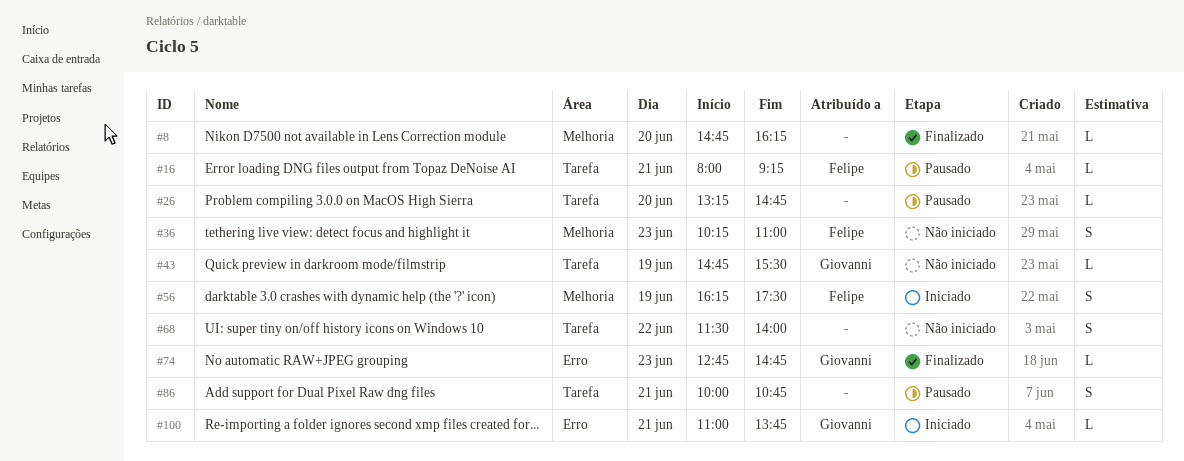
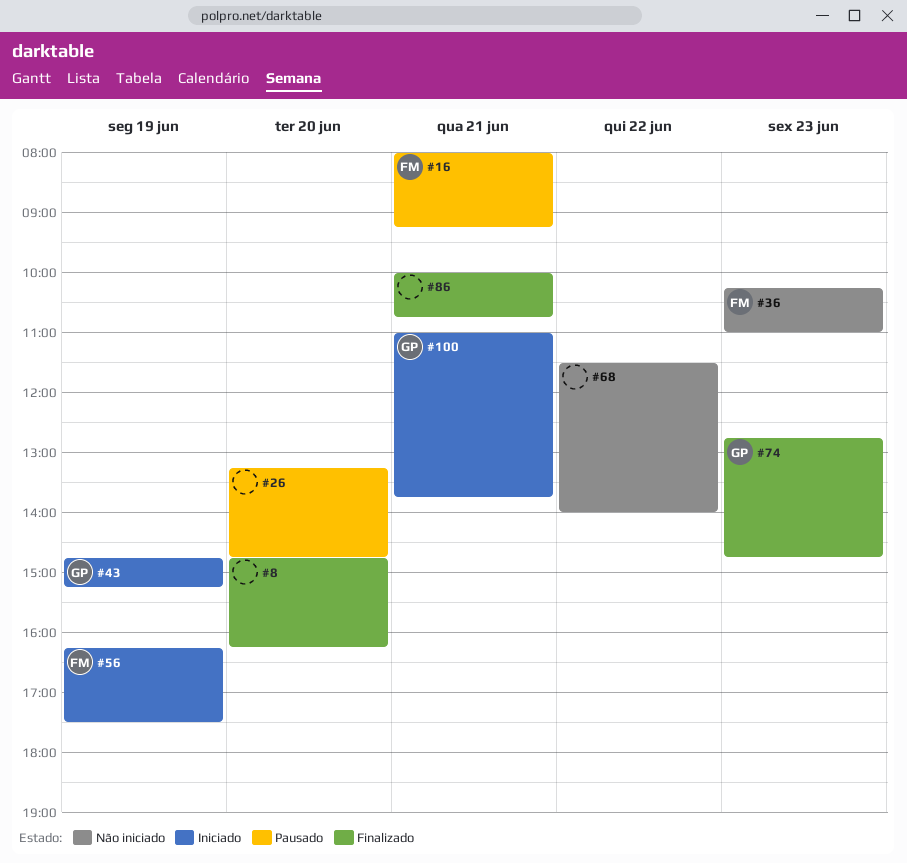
#43, status: Não iniciado -> Iniciado
#43, ends: 15:30 -> 15:15
#86, status: Pausado -> Finalizado

